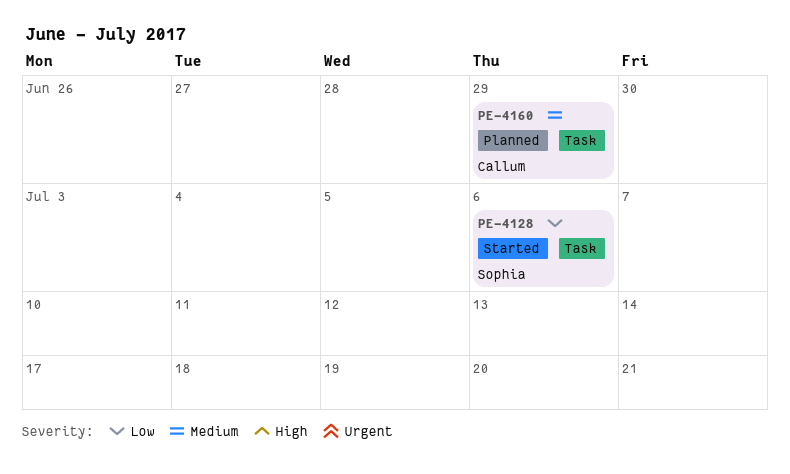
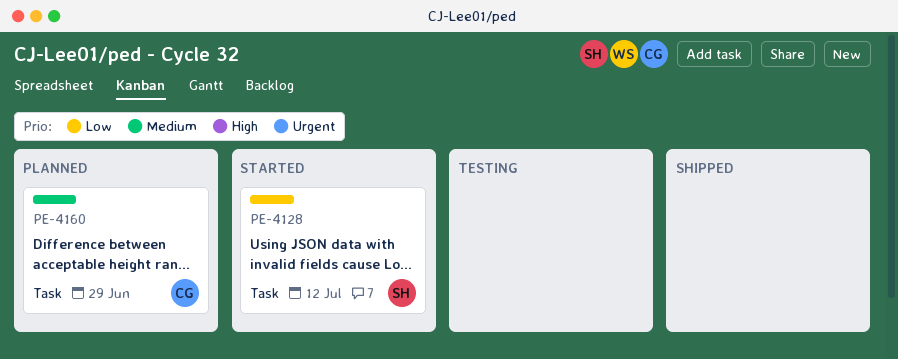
PE-4128, due: Jul 6 -> Jul 12

